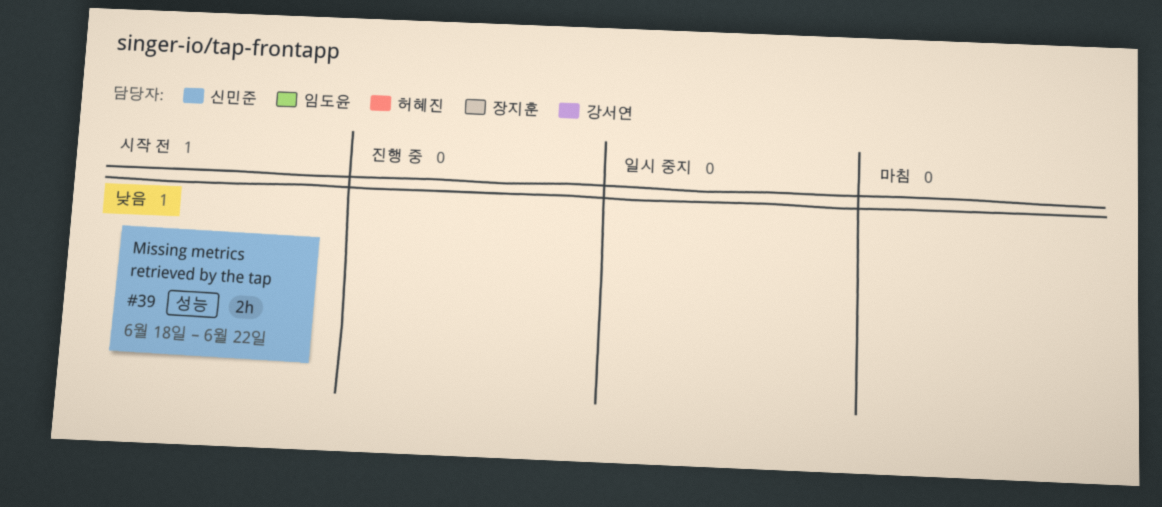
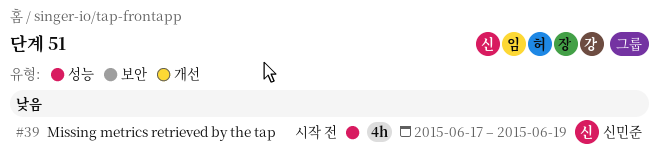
#39, estimate: 2h -> 4h
#39, start: Jun 18 -> Jun 17
#39, due: Jun 22 -> Jun 19

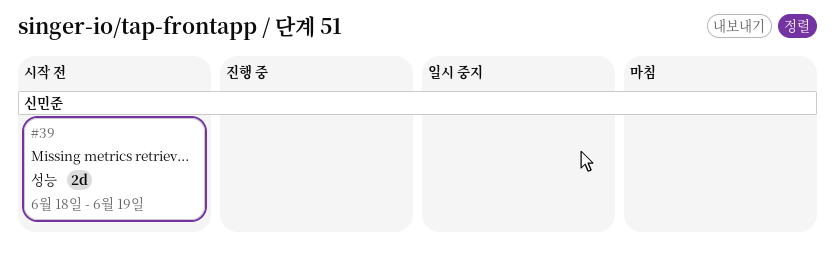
#39, estimate: 4h -> 2d
#39, start: Jun 17 -> Jun 18

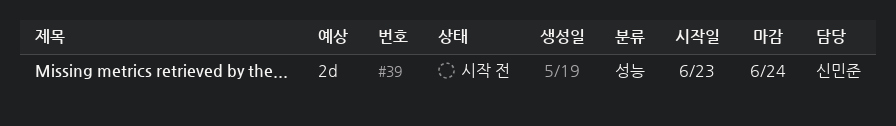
#39, start: Jun 18 -> Jun 23
#39, due: Jun 19 -> Jun 24

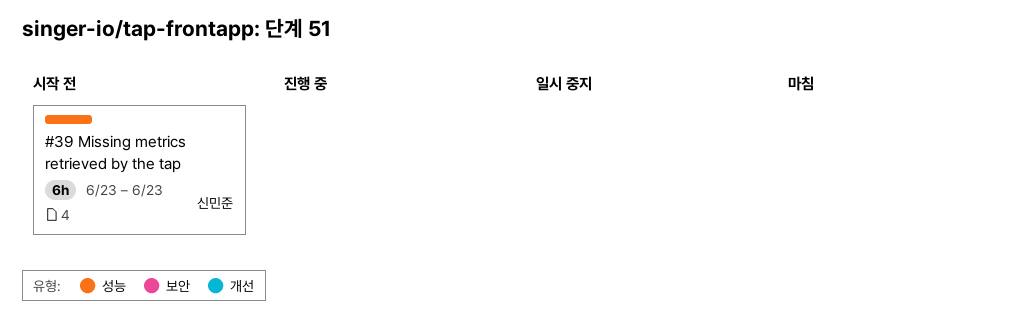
#39, estimate: 2d -> 6h
#39, due: Jun 24 -> Jun 23

